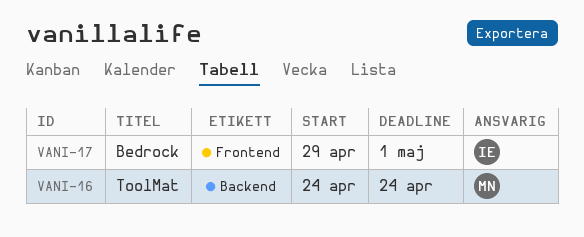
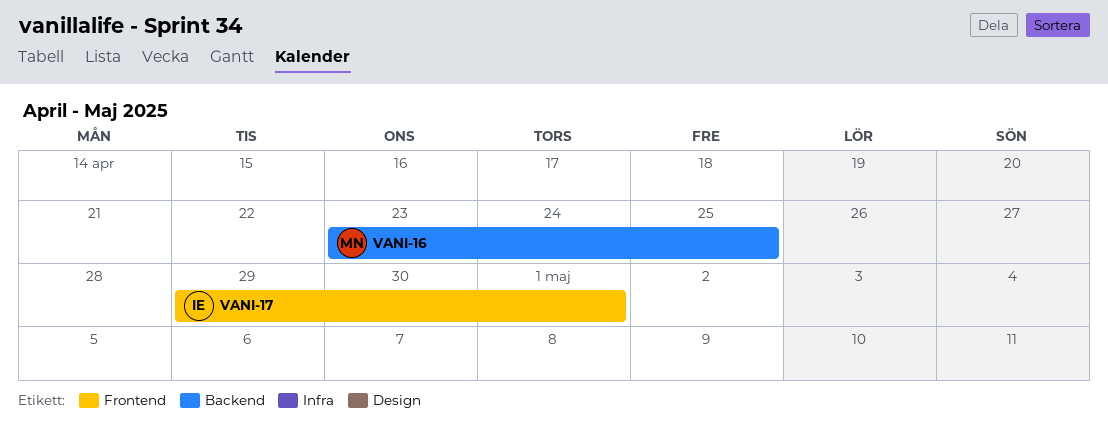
VANI-16, start: Apr 24 -> Apr 23
VANI-16, due: Apr 24 -> Apr 25

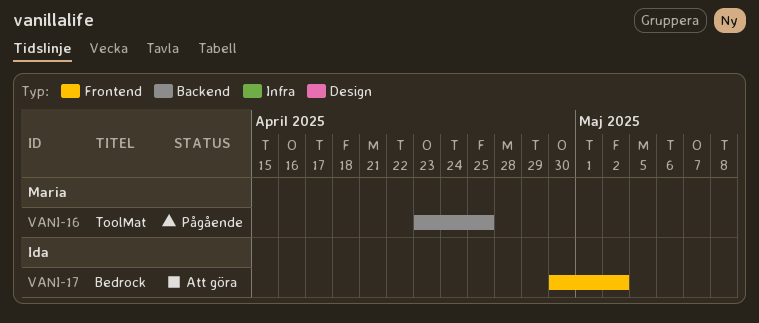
VANI-17, start: Apr 29 -> Apr 30
VANI-17, due: May 1 -> May 2

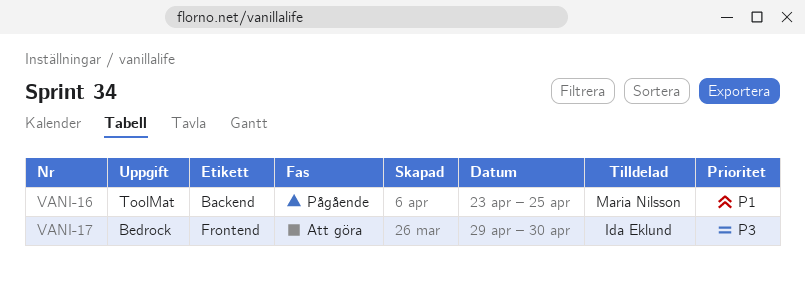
VANI-17, start: Apr 30 -> Apr 29
VANI-17, due: May 2 -> Apr 30

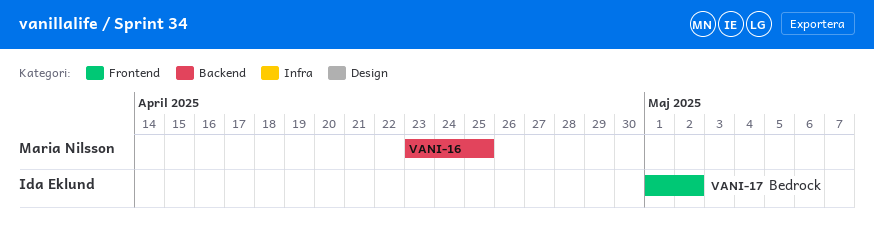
VANI-17, start: Apr 29 -> May 1
VANI-17, due: Apr 30 -> May 2

